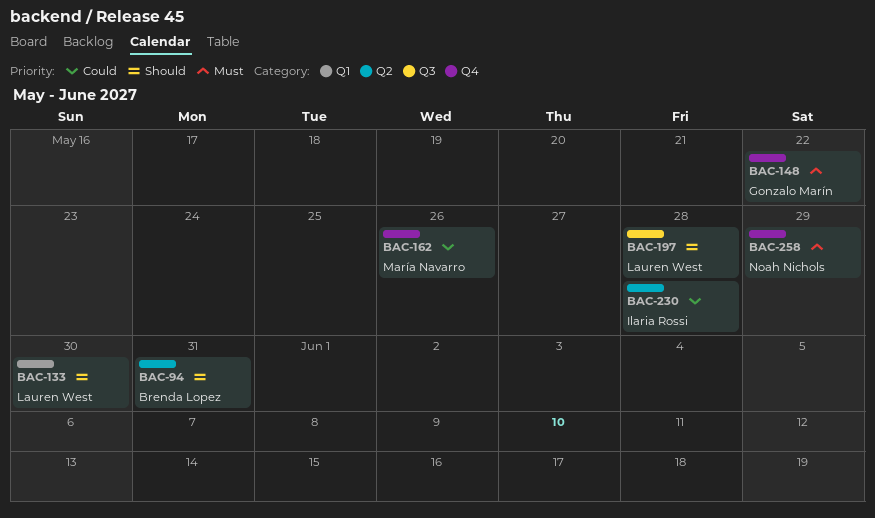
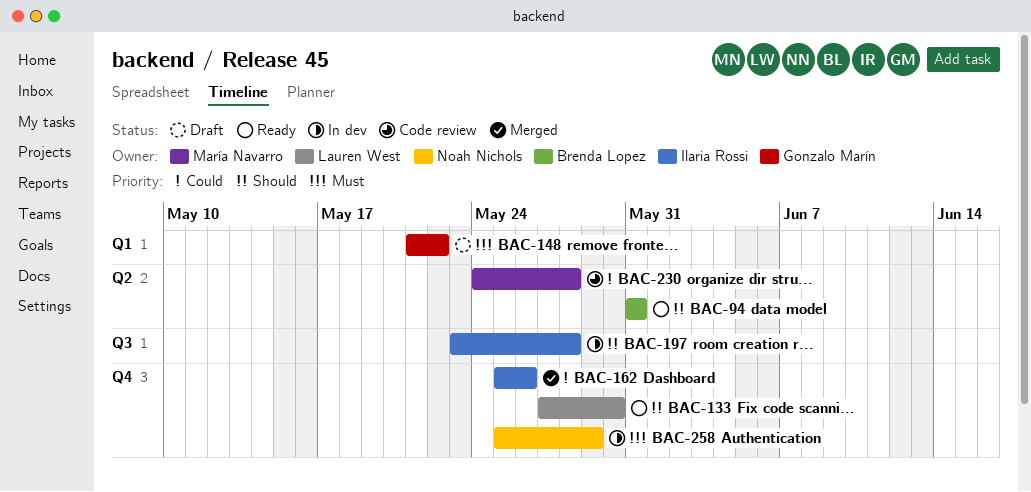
BAC-133, label: Q1 -> Q4
BAC-148, label: Q4 -> Q1
BAC-162, owner: María Navarro -> Ilaria Rossi
BAC-197, owner: Lauren West -> Ilaria Rossi
BAC-230, owner: Ilaria Rossi -> María Navarro

